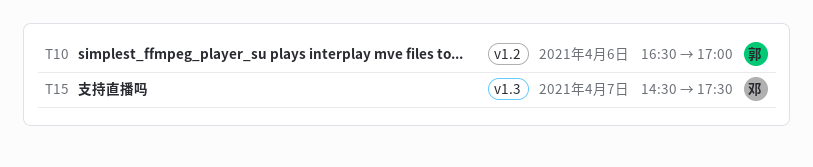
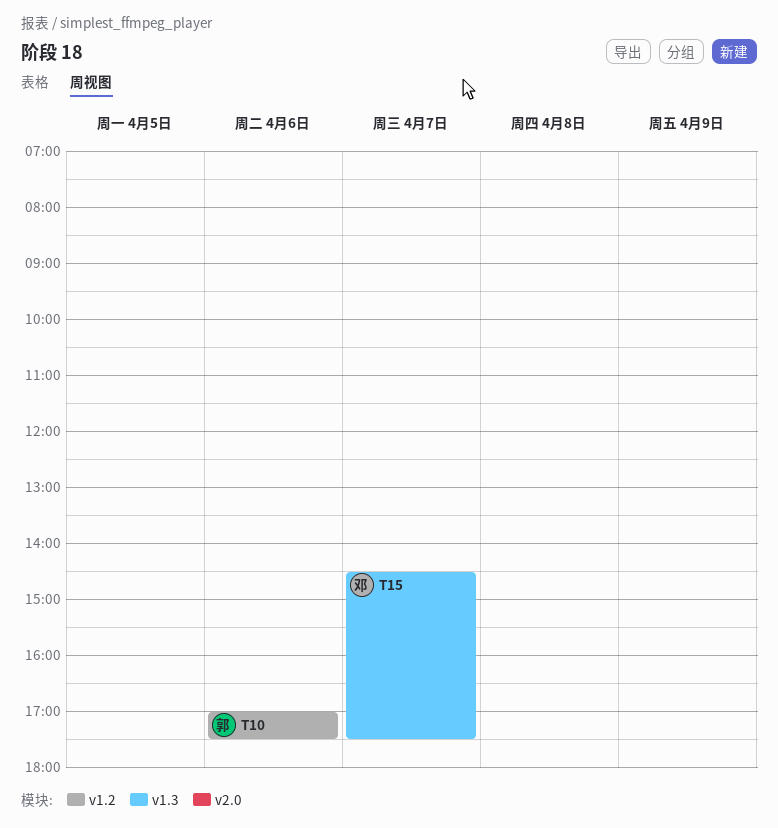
T10, begins: 16:30 -> 17:00
T10, ends: 17:00 -> 17:30

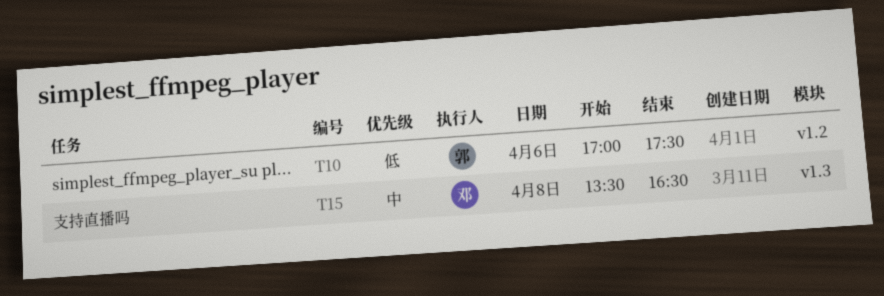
T15, day: Apr 7 -> Apr 8
T15, begins: 14:30 -> 13:30
T15, ends: 17:30 -> 16:30

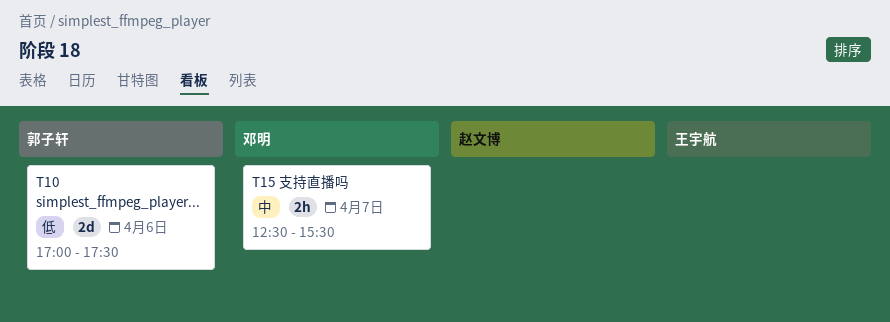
T15, day: Apr 8 -> Apr 7
T15, begins: 13:30 -> 12:30
T15, ends: 16:30 -> 15:30

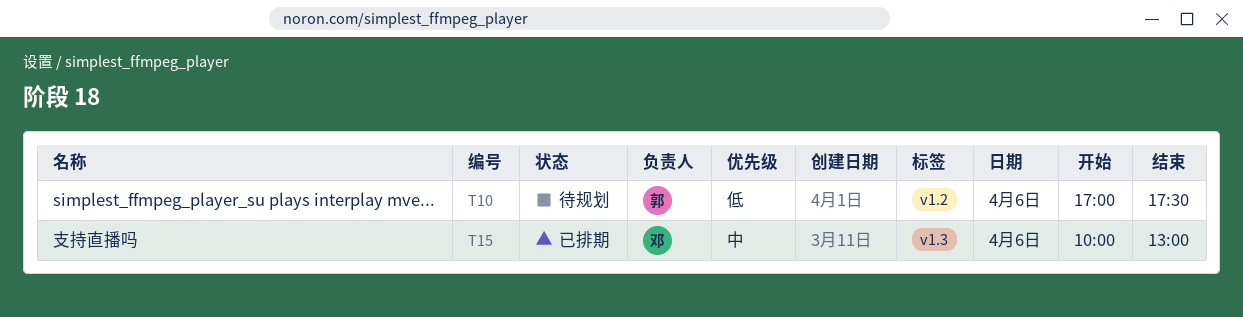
T15, day: Apr 7 -> Apr 6
T15, begins: 12:30 -> 10:00
T15, ends: 15:30 -> 13:00

